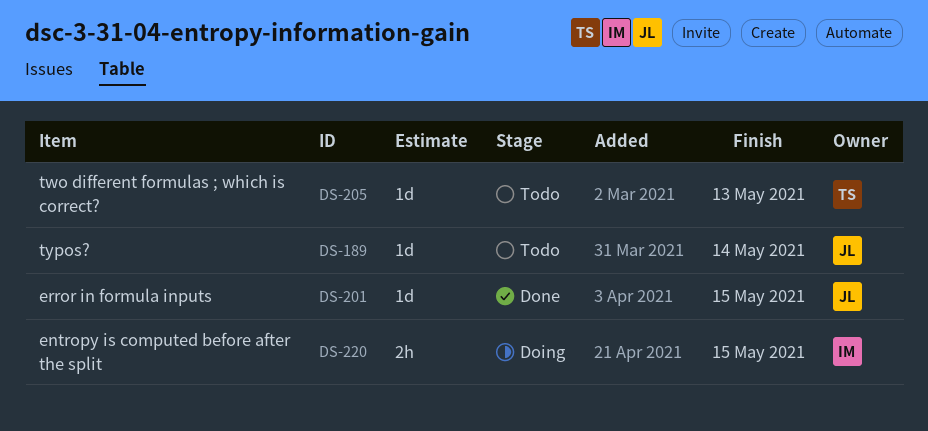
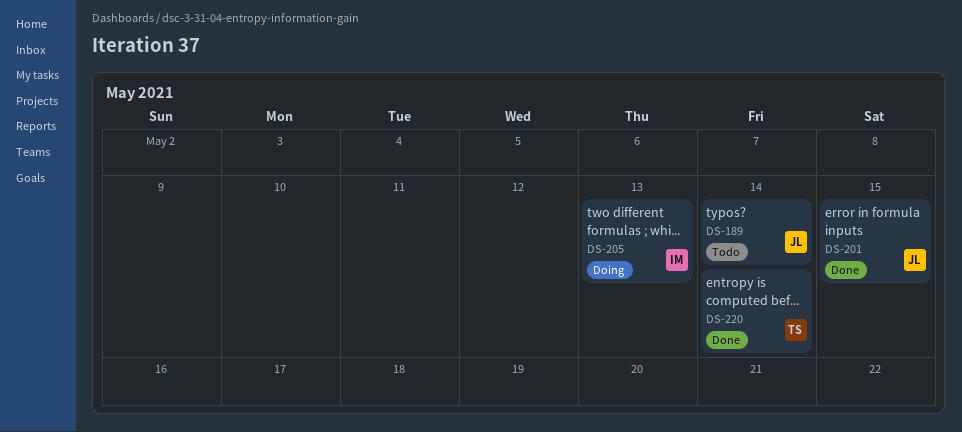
DS-205, status: Todo -> Doing
DS-205, owner: TS -> IM
DS-220, status: Doing -> Done
DS-220, owner: IM -> TS
DS-220, due: May 15 -> May 14

